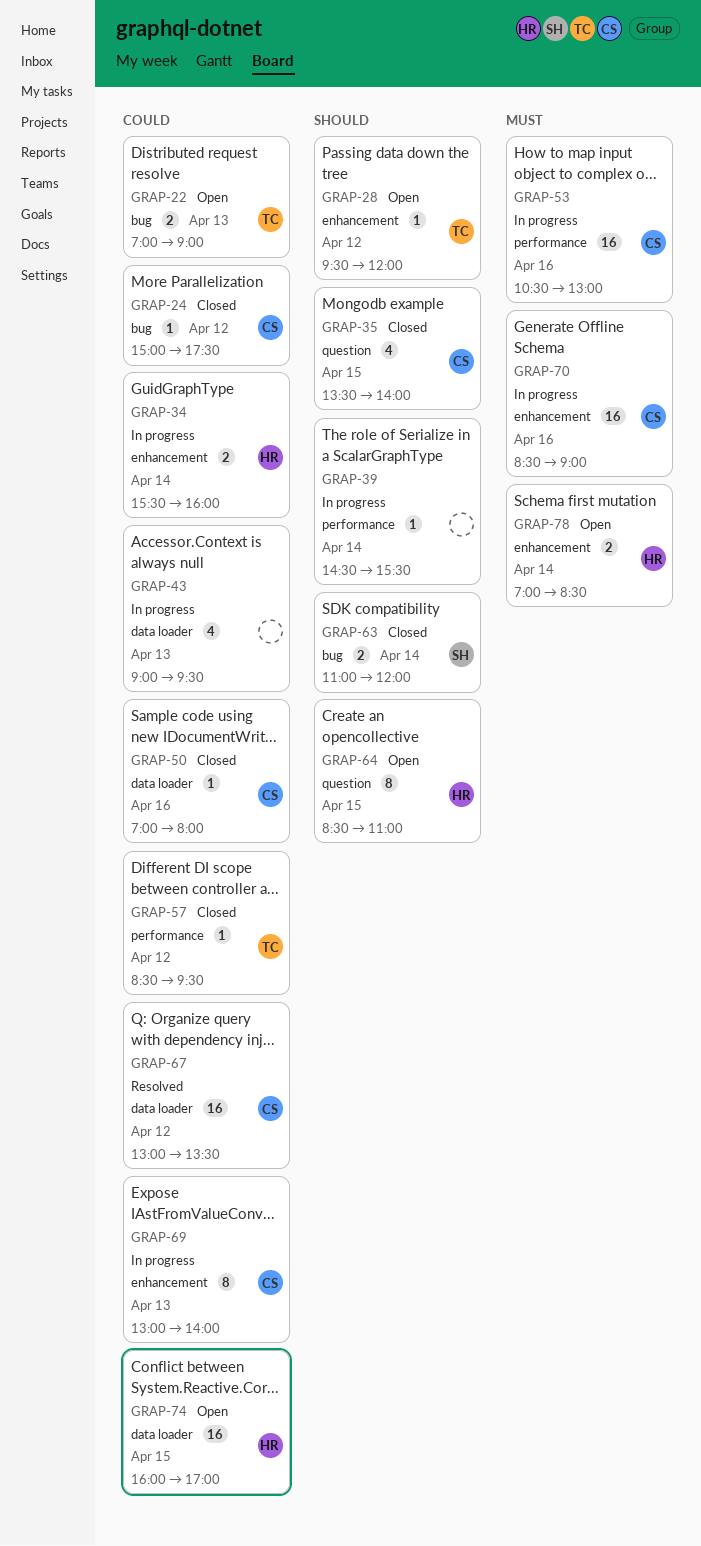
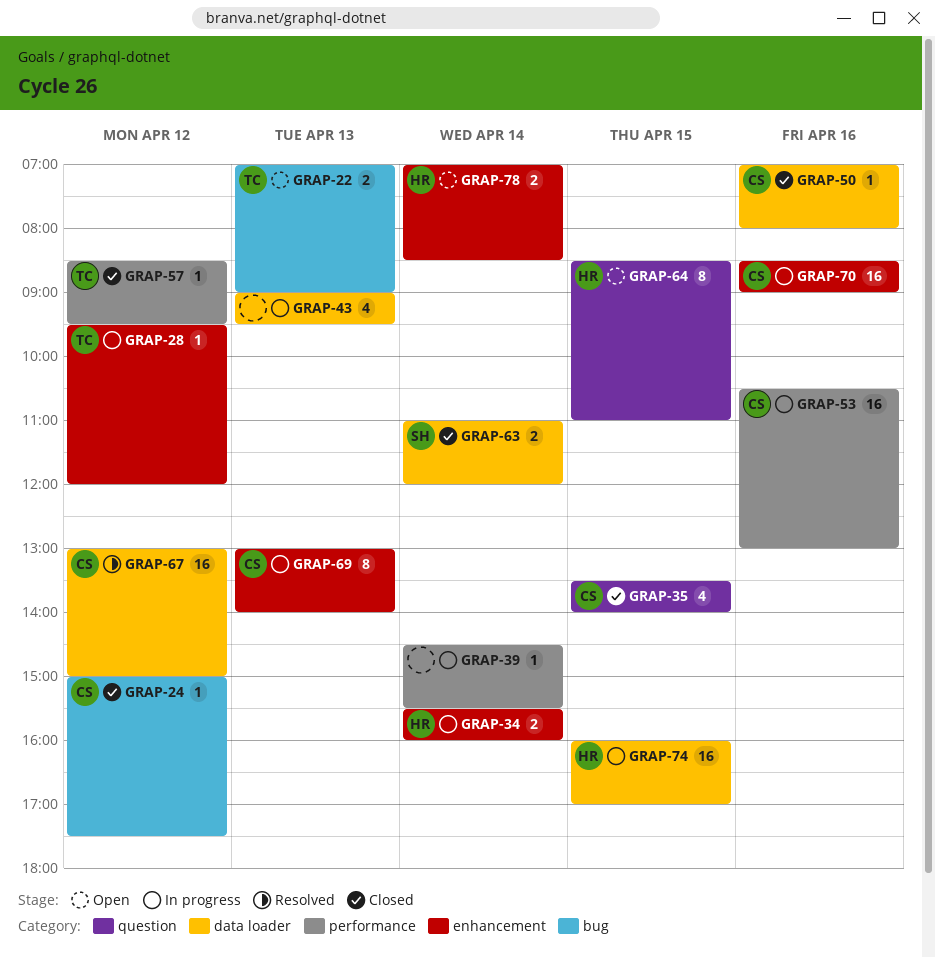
GRAP-28, status: Open -> In progress
GRAP-63, label: bug -> data loader
GRAP-67, ends: 13:30 -> 15:00
GRAP-74, status: Open -> In progress

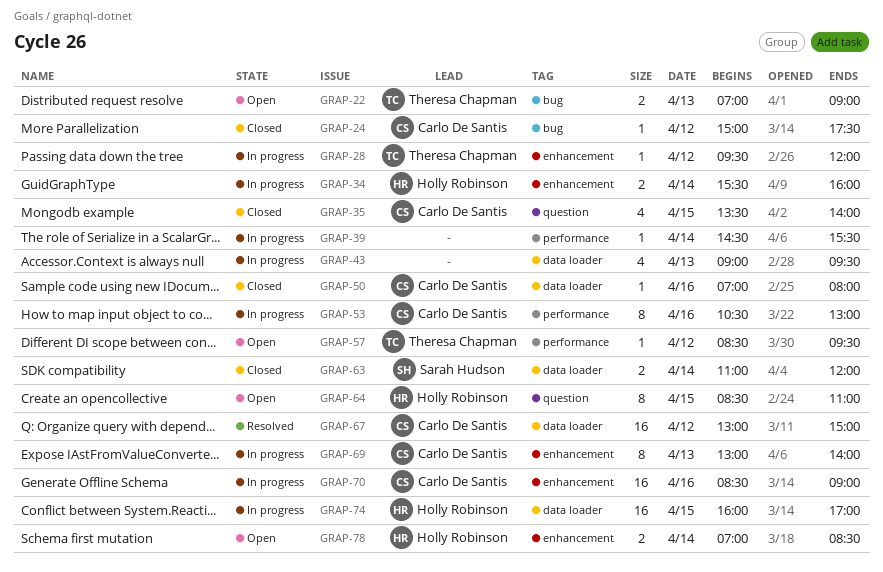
GRAP-53, estimate: 16 -> 8
GRAP-57, status: Closed -> Open

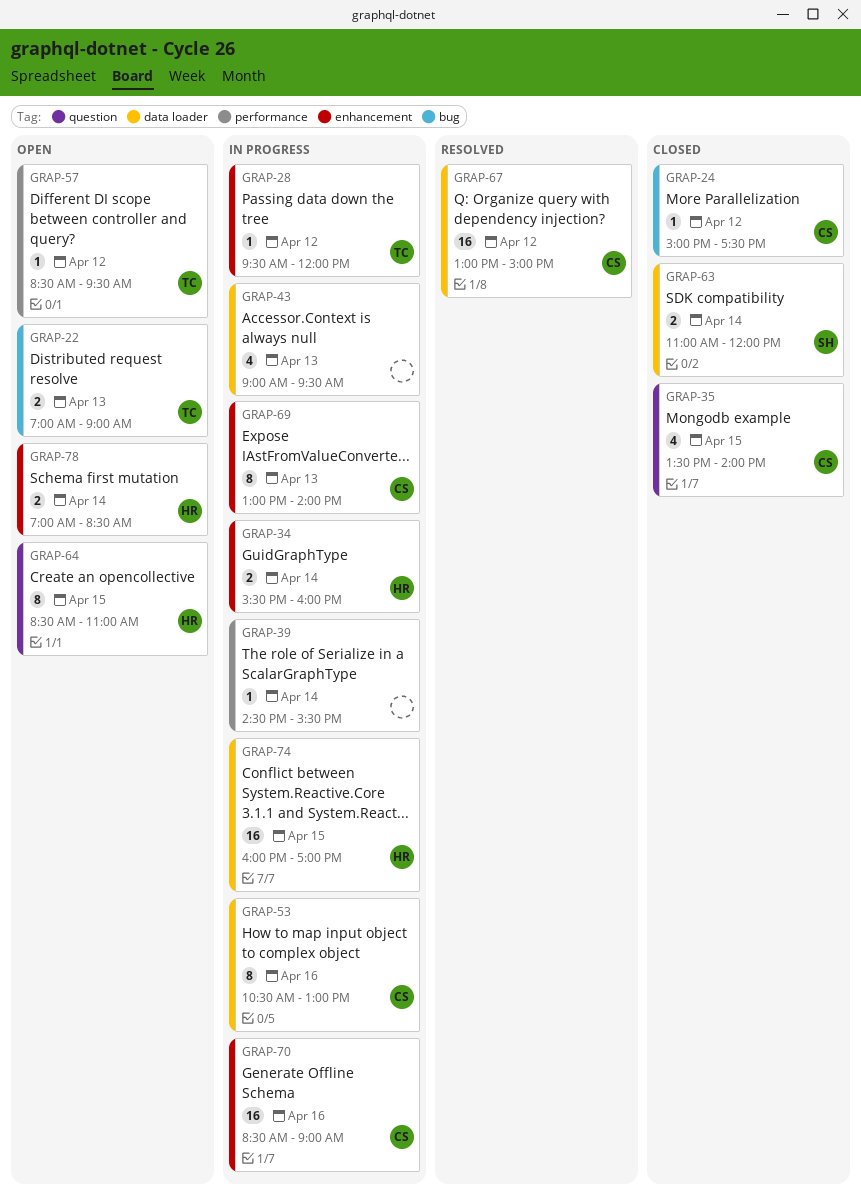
GRAP-50: present -> none
GRAP-53, label: performance -> data loader

